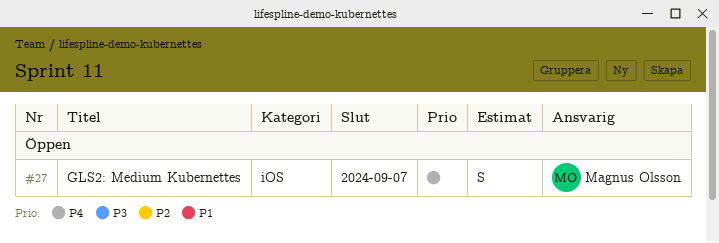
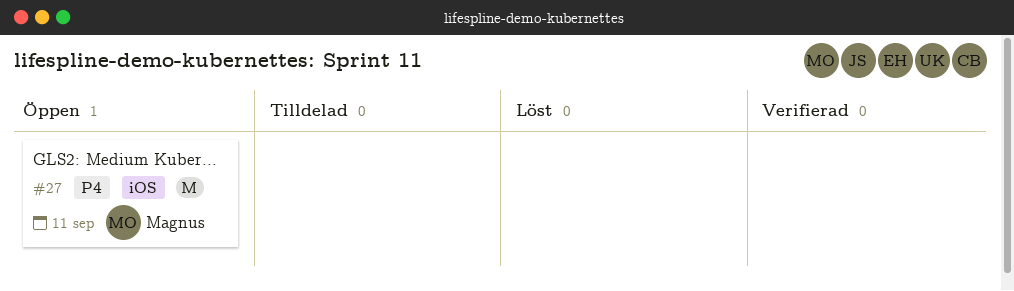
#27, estimate: S -> M
#27, due: Sep 7 -> Sep 11

